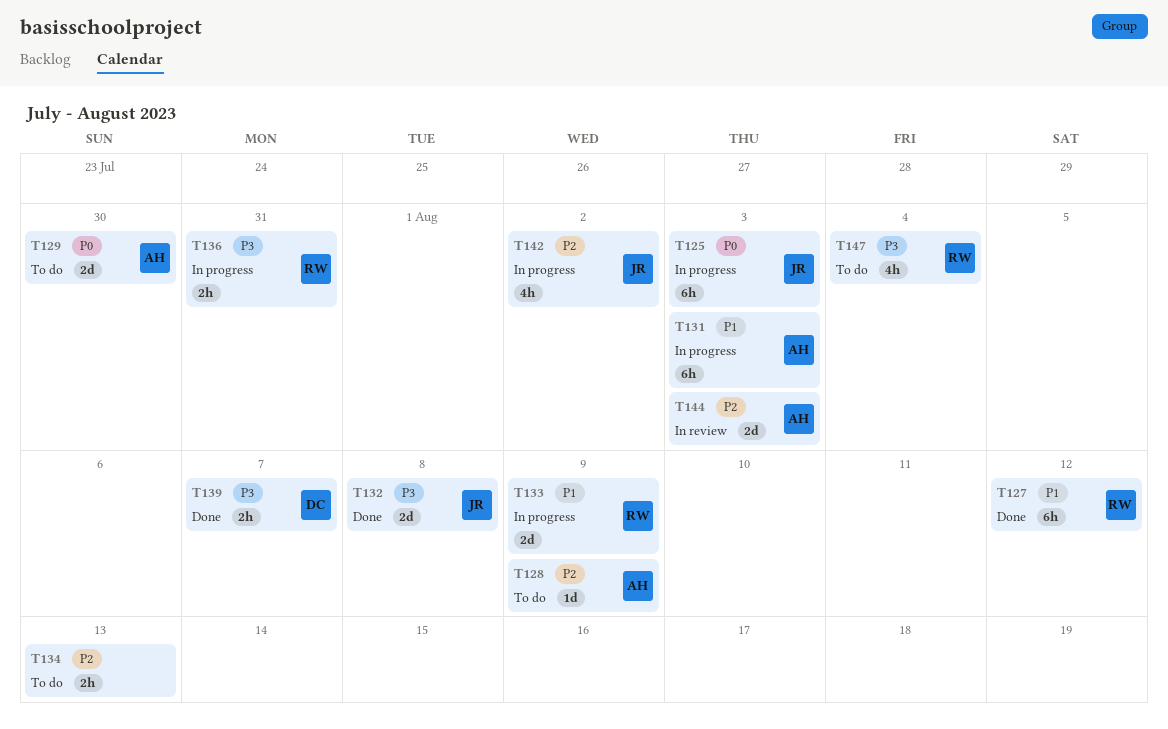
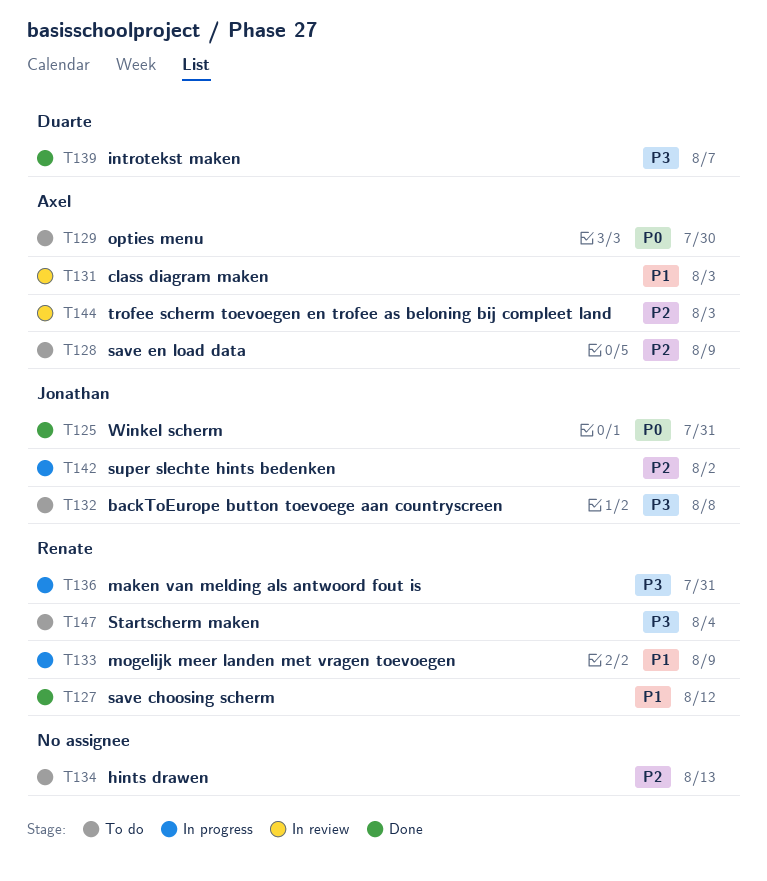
T125, status: In progress -> Done
T125, due: Aug 3 -> Jul 31
T131, status: In progress -> In review
T132, status: Done -> To do

